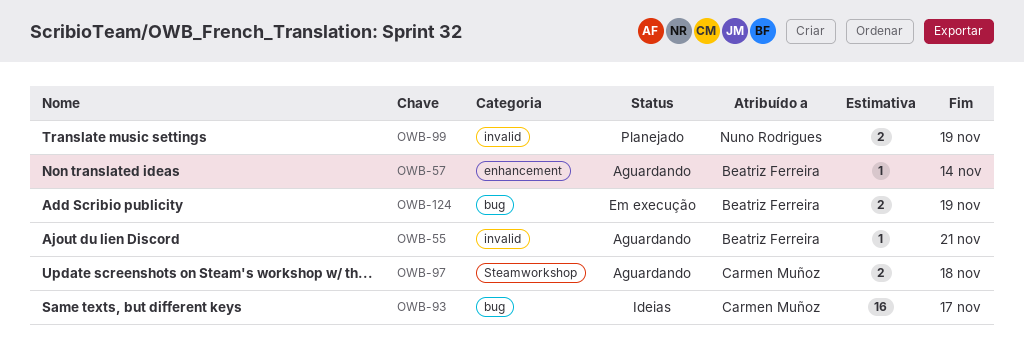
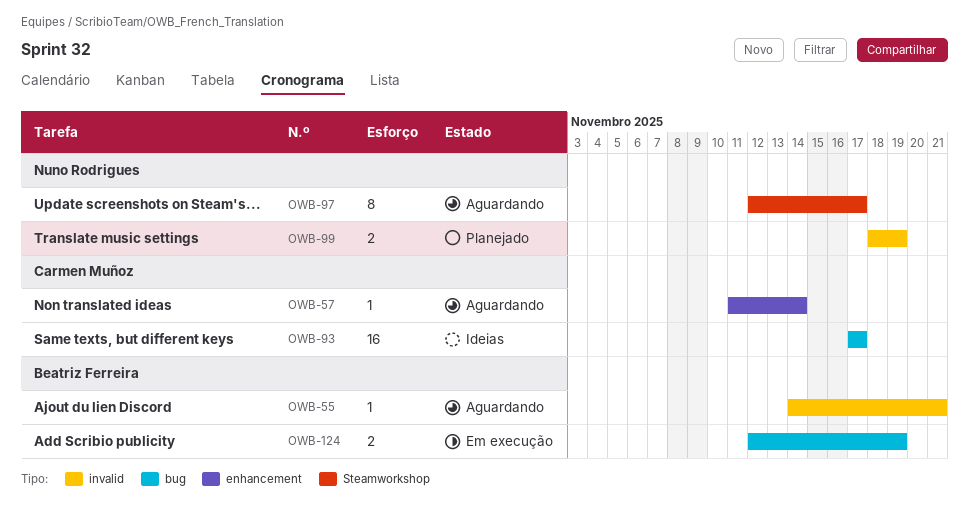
OWB-57, owner: Beatriz Ferreira -> Carmen Muñoz
OWB-97, owner: Carmen Muñoz -> Nuno Rodrigues
OWB-97, estimate: 2 -> 8
OWB-97, due: Nov 18 -> Nov 17

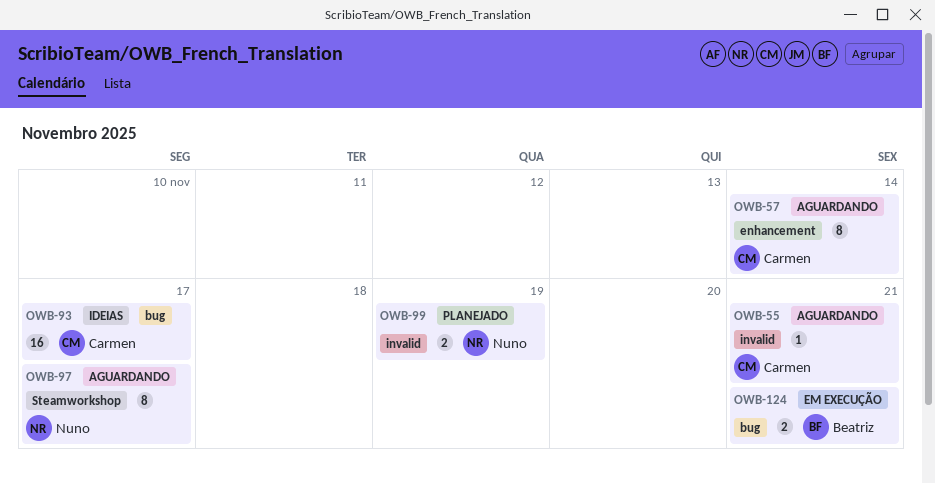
OWB-55, owner: Beatriz Ferreira -> Carmen Muñoz
OWB-57, estimate: 1 -> 8
OWB-124, due: Nov 19 -> Nov 21

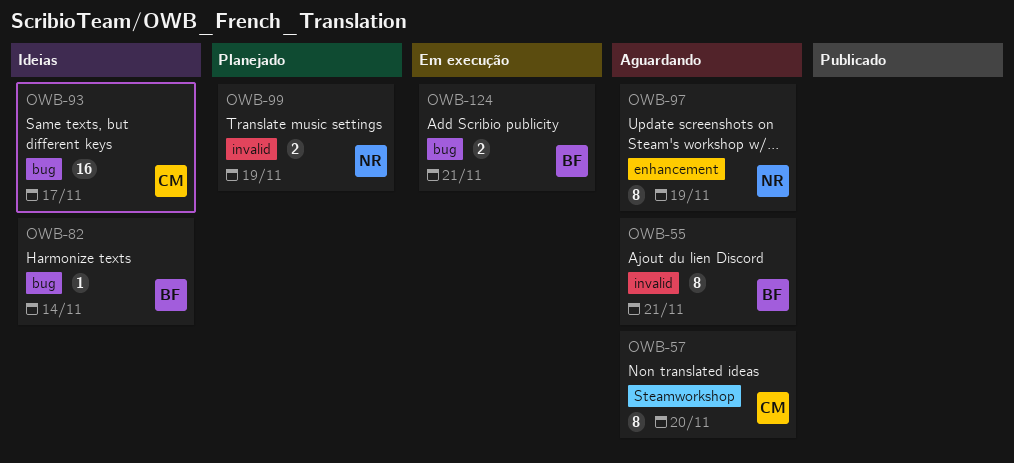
OWB-55, owner: Carmen -> Beatriz
OWB-55, estimate: 1 -> 8
OWB-57, label: enhancement -> Steamworkshop
OWB-57, due: Nov 14 -> Nov 20
OWB-82: none -> present
OWB-97, label: Steamworkshop -> enhancement
OWB-97, due: Nov 17 -> Nov 19

